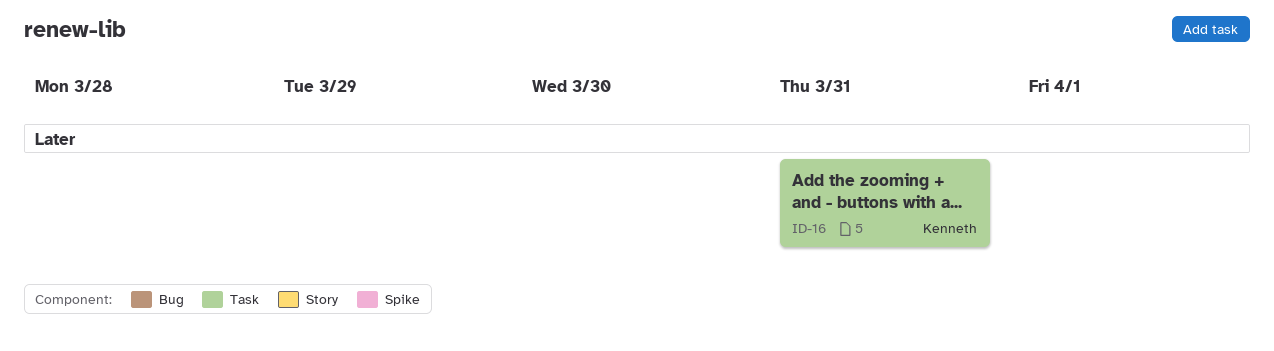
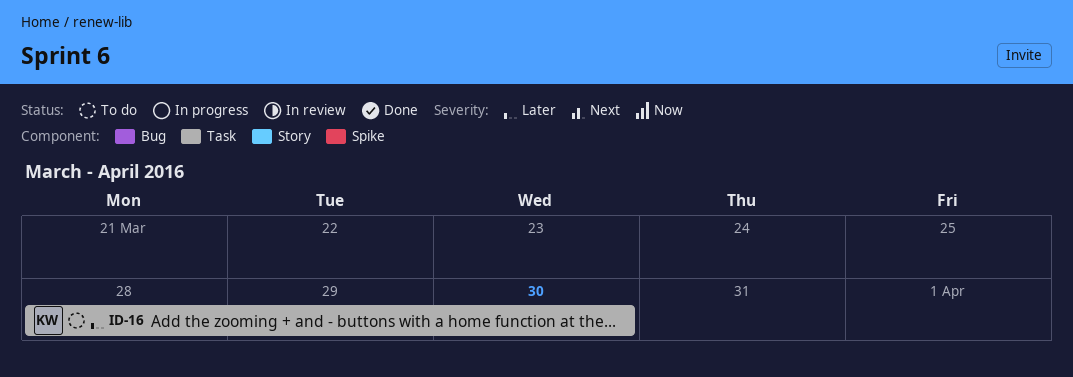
ID-16, due: Mar 31 -> Mar 30

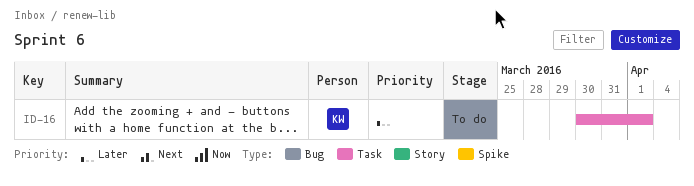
ID-16, start: Mar 28 -> Mar 30
ID-16, due: Mar 30 -> Apr 1

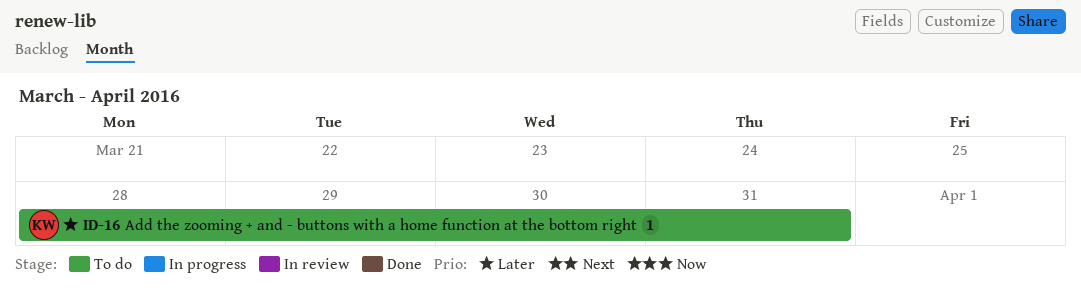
ID-16, start: Mar 30 -> Mar 28
ID-16, due: Apr 1 -> Mar 31

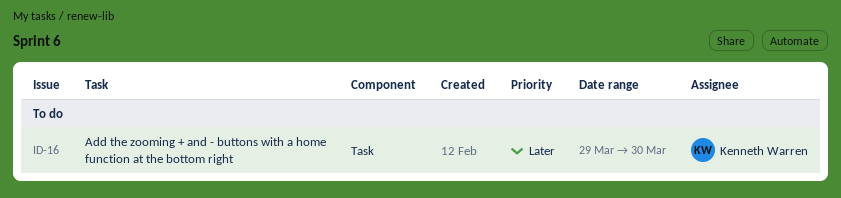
ID-16, start: Mar 28 -> Mar 29
ID-16, due: Mar 31 -> Mar 30

